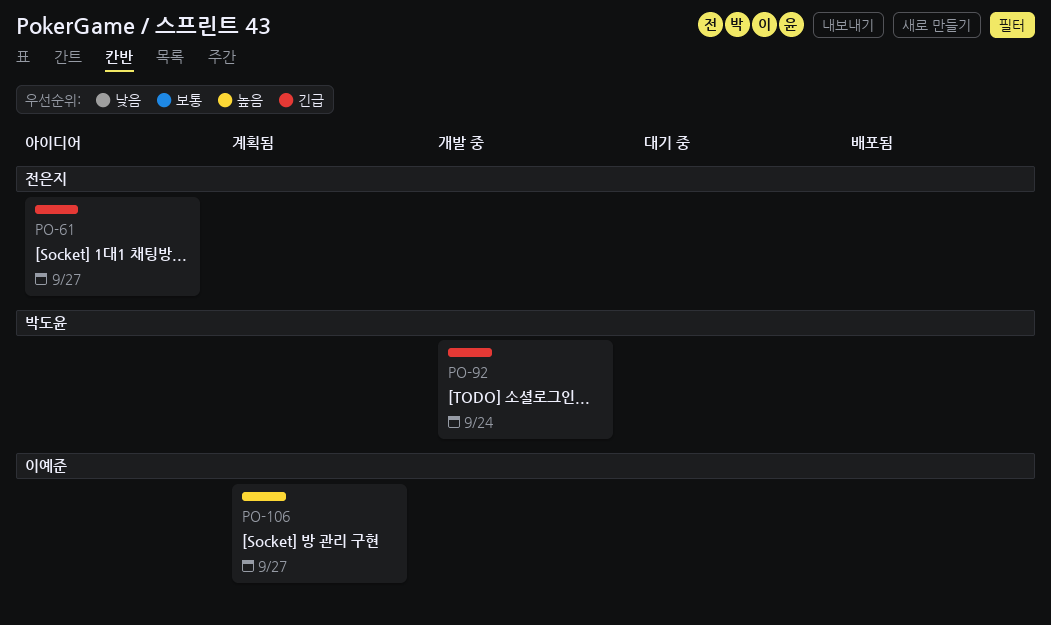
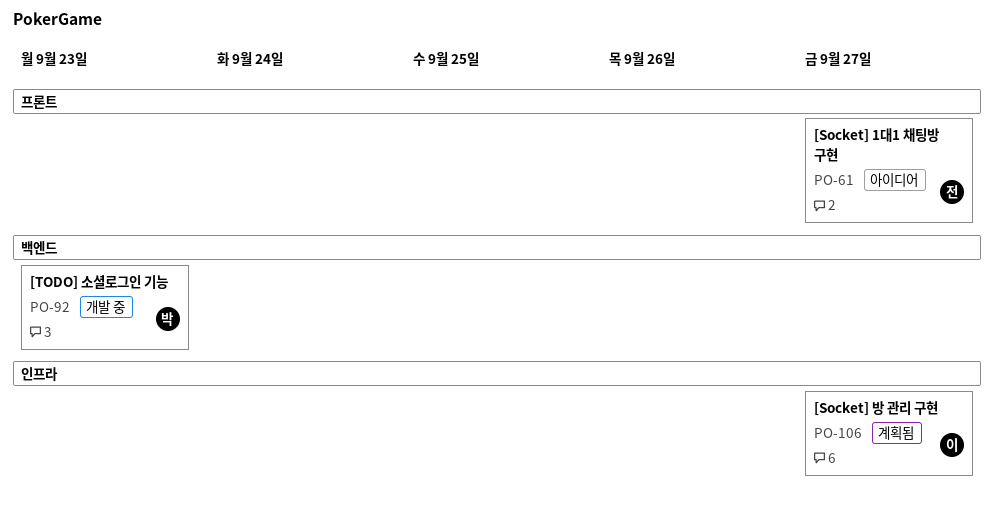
PO-92, due: Sep 24 -> Sep 23

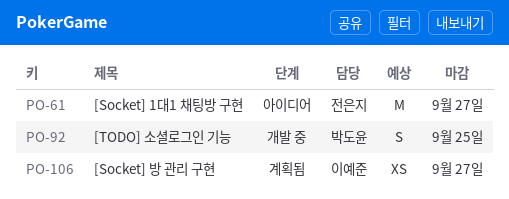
PO-92, due: Sep 23 -> Sep 25

